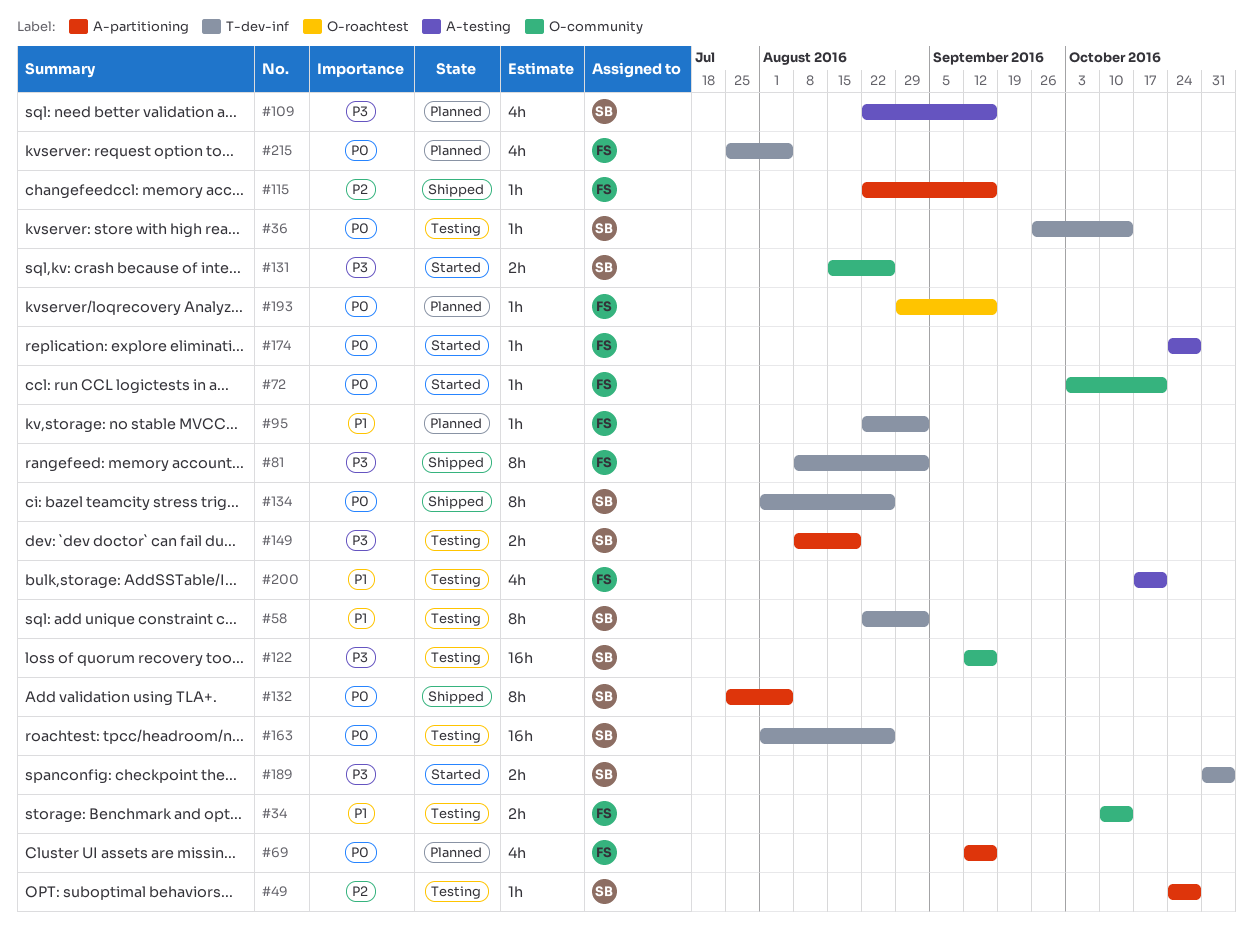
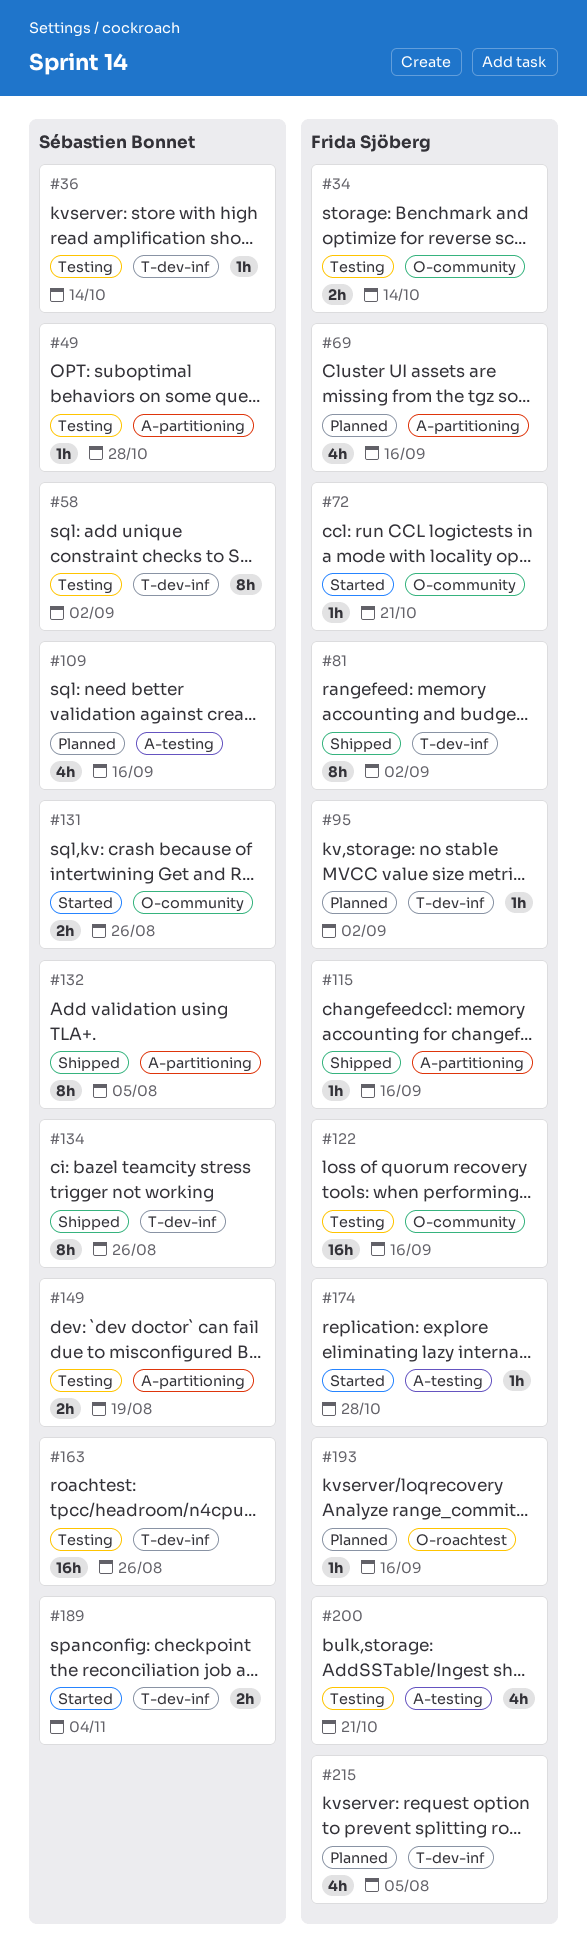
#122, owner: Sébastien Bonnet -> Frida Sjöberg

